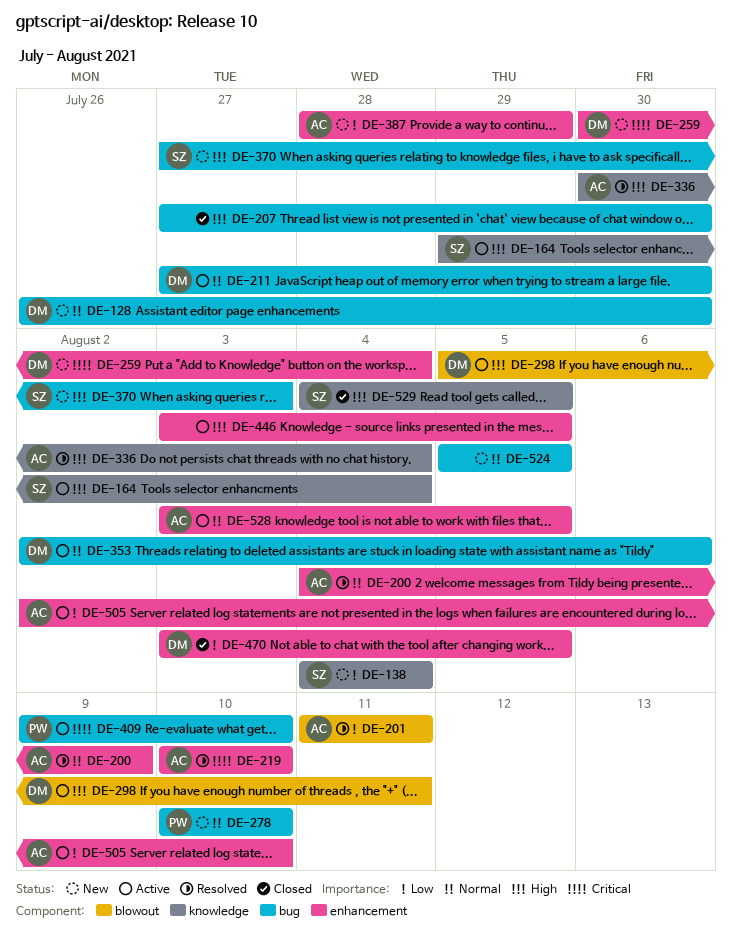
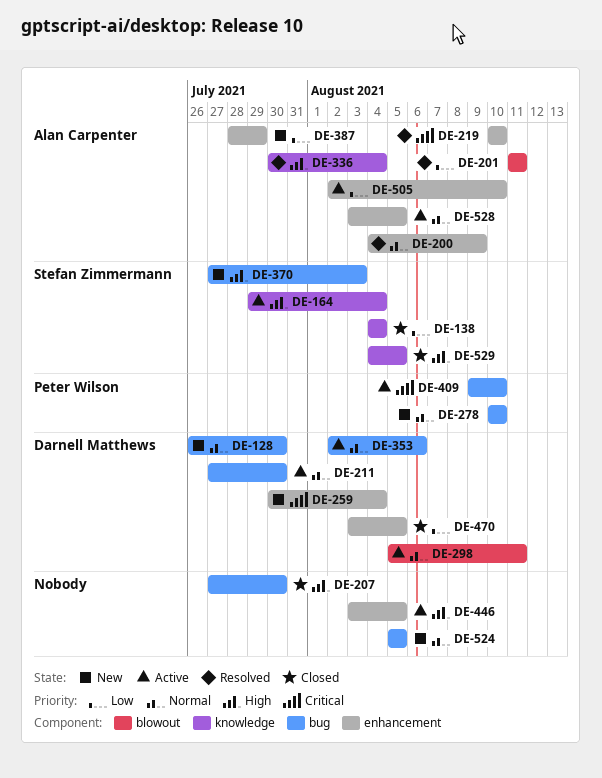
DE-138, status: New -> Closed
DE-298, priority: High -> Normal

